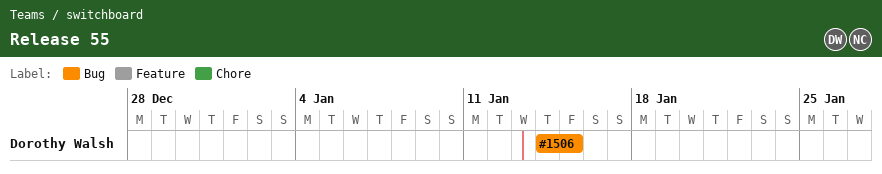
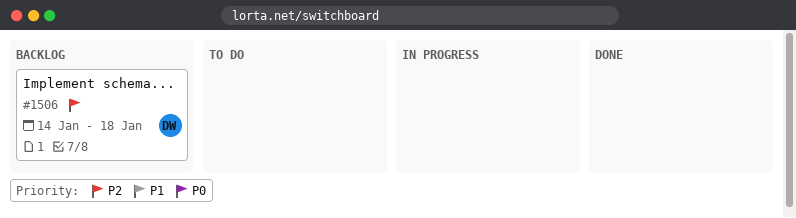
#1506, due: Jan 15 -> Jan 18

